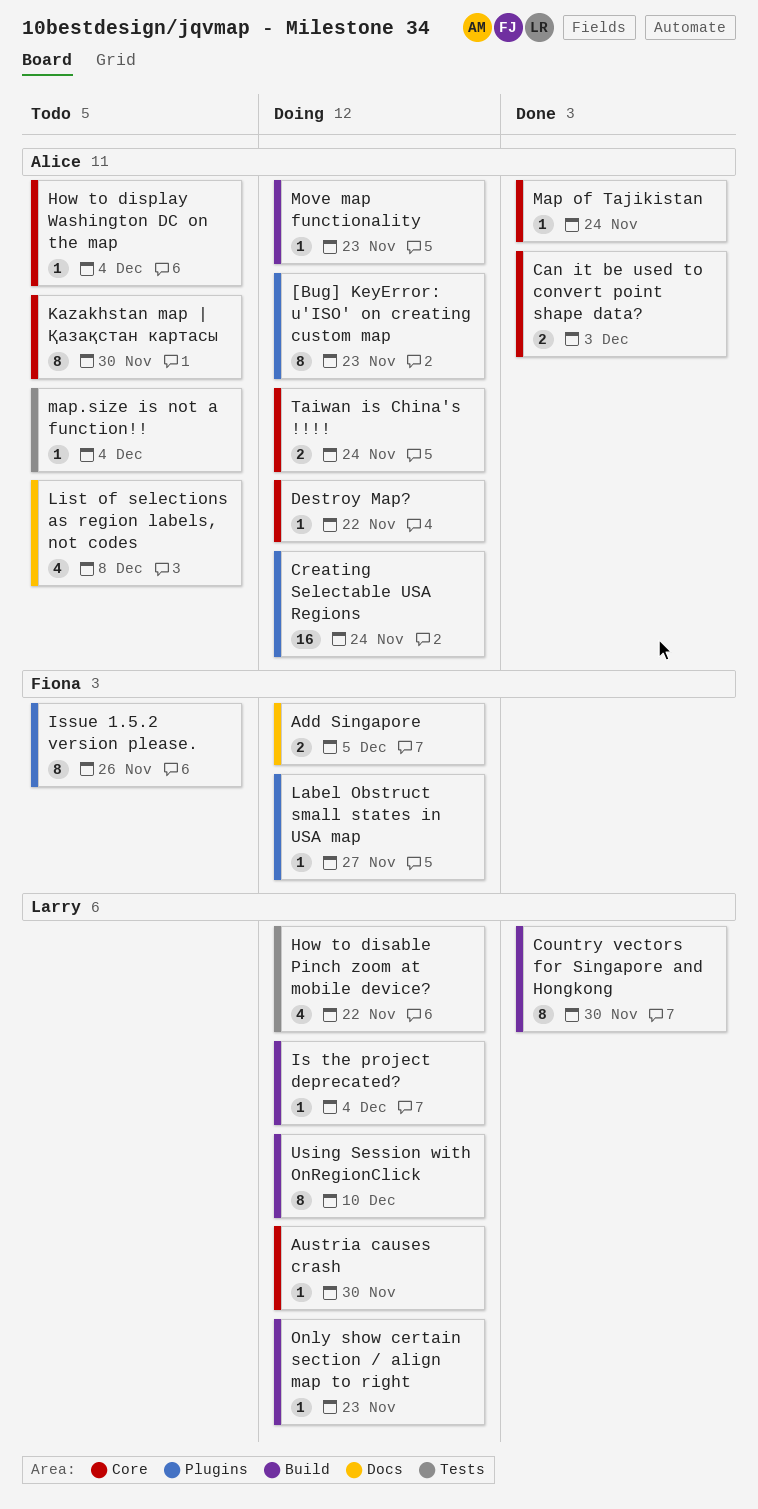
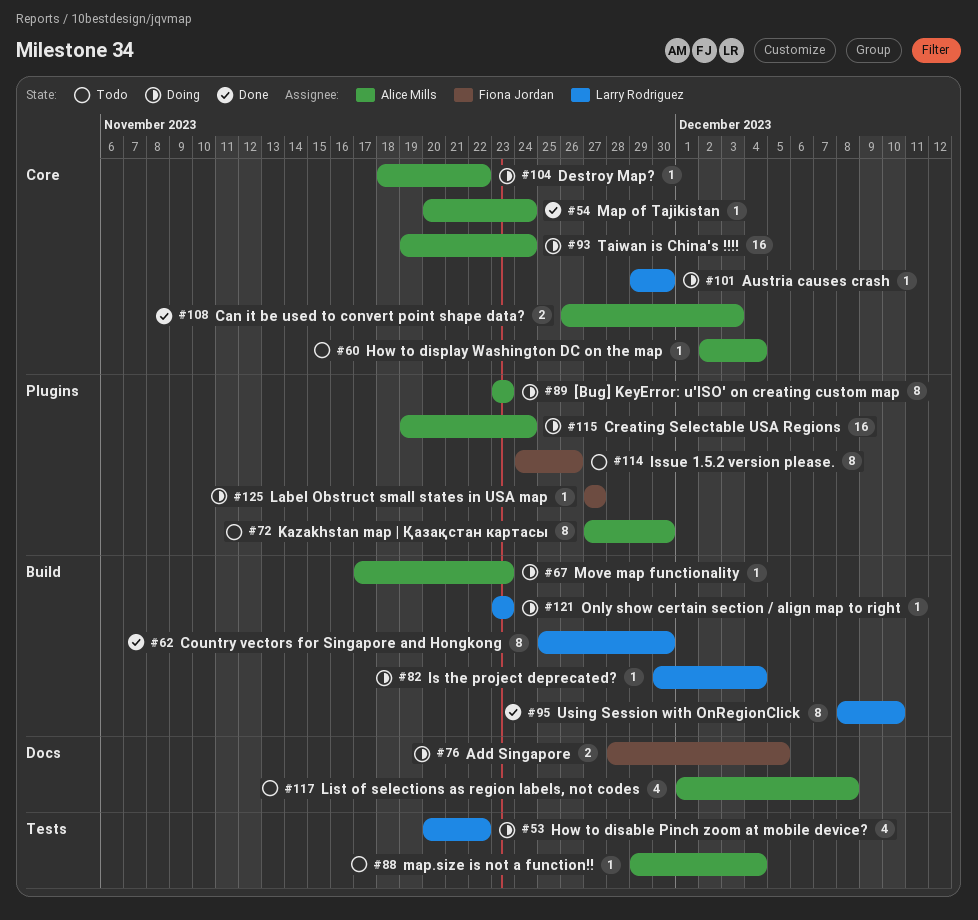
Kazakhstan map | Қазақстан картасы, label: Core -> Plugins
Taiwan is China's !!!!, estimate: 2 -> 16
Using Session with OnRegionClick, status: Doing -> Done

